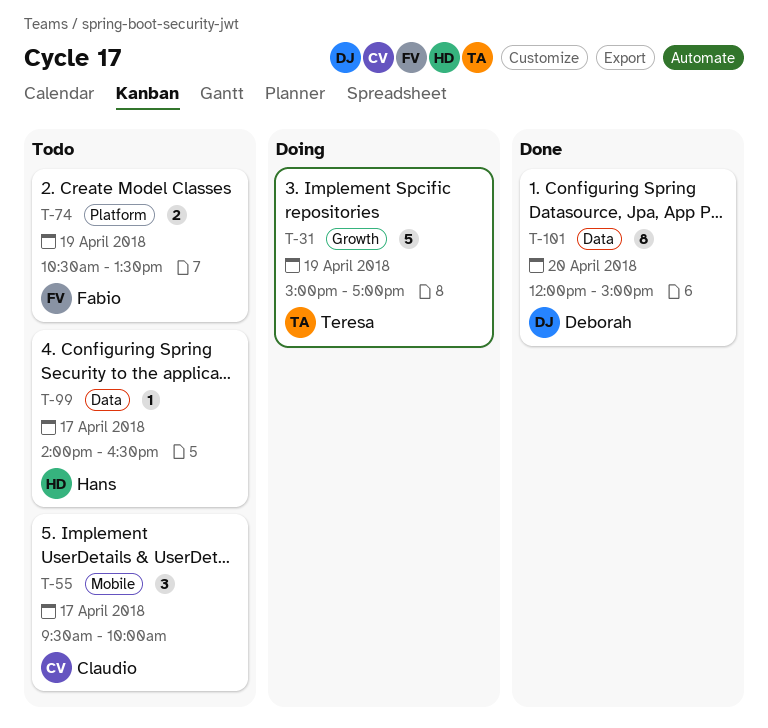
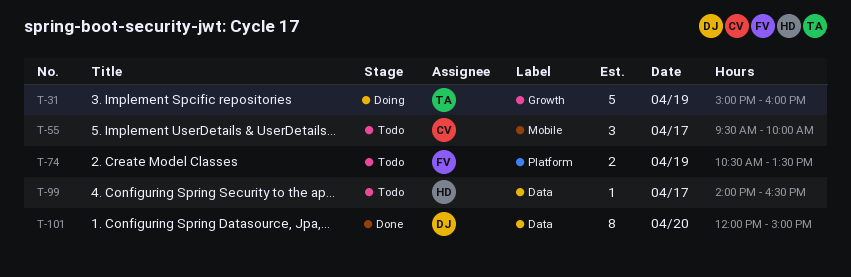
T-31, ends: 17:00 -> 16:00

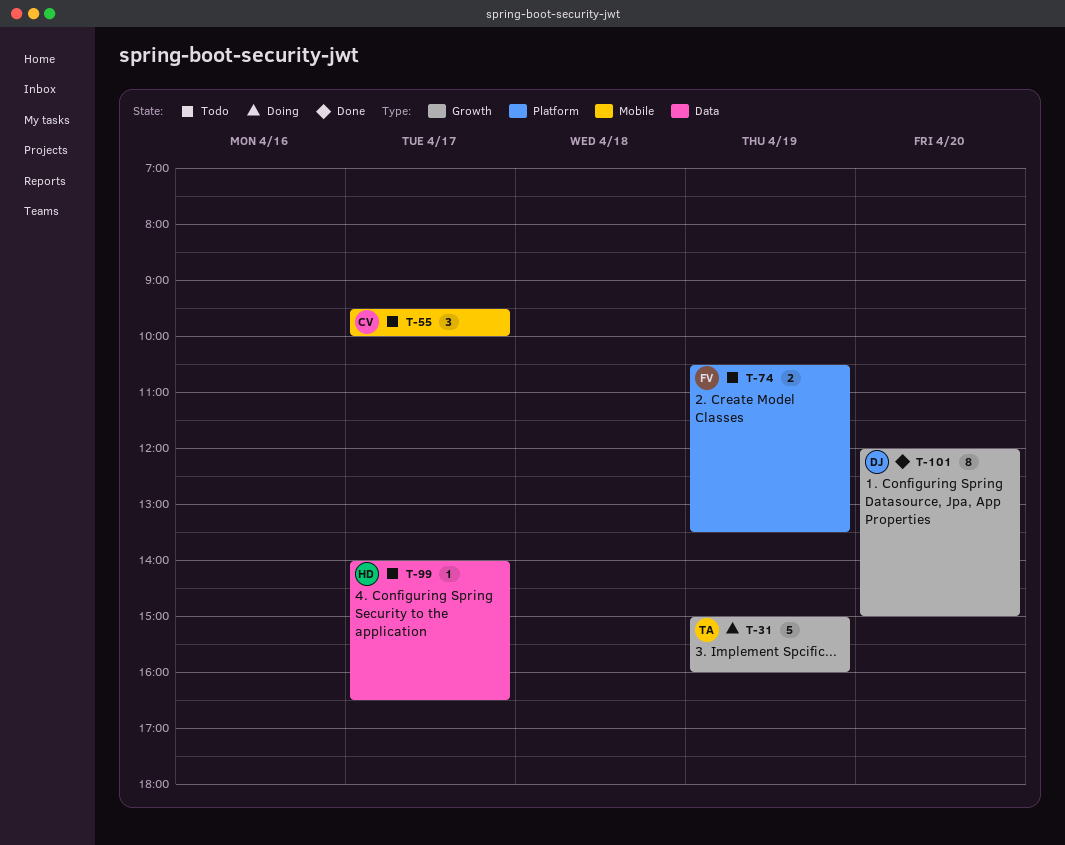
T-101, label: Data -> Growth

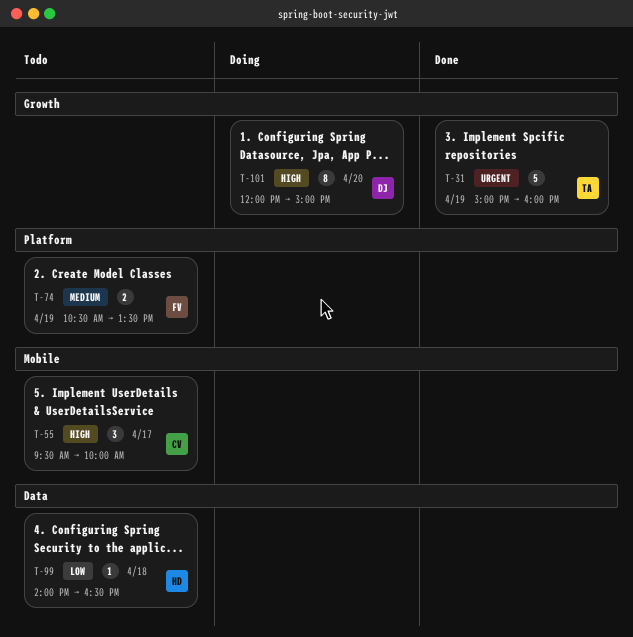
T-31, status: Doing -> Done
T-99, day: Apr 17 -> Apr 18
T-101, status: Done -> Doing

